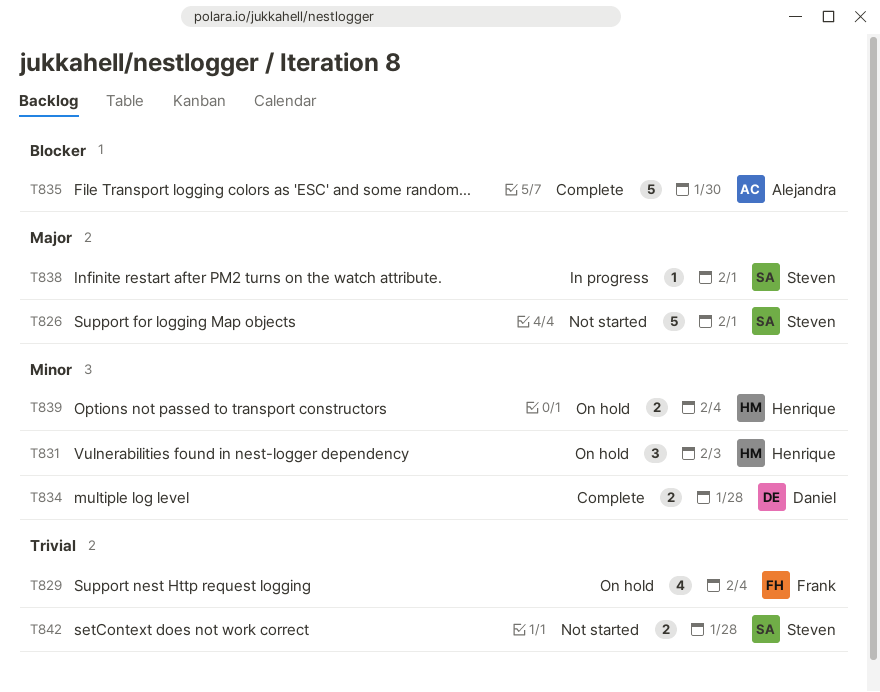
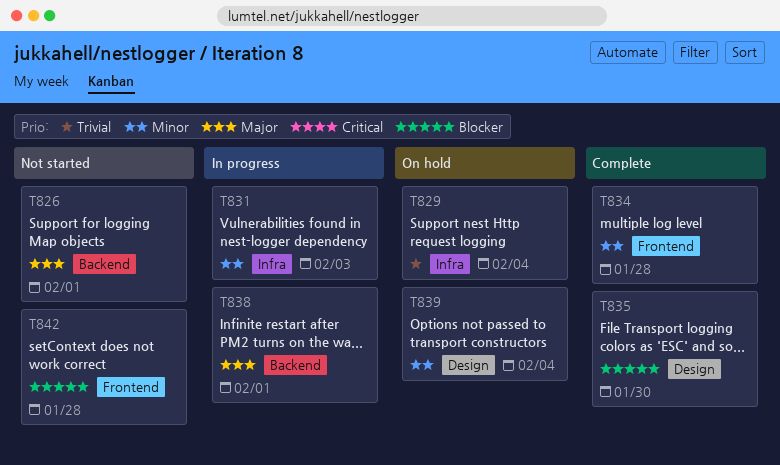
T831, status: On hold -> In progress
T842, priority: Trivial -> Blocker

